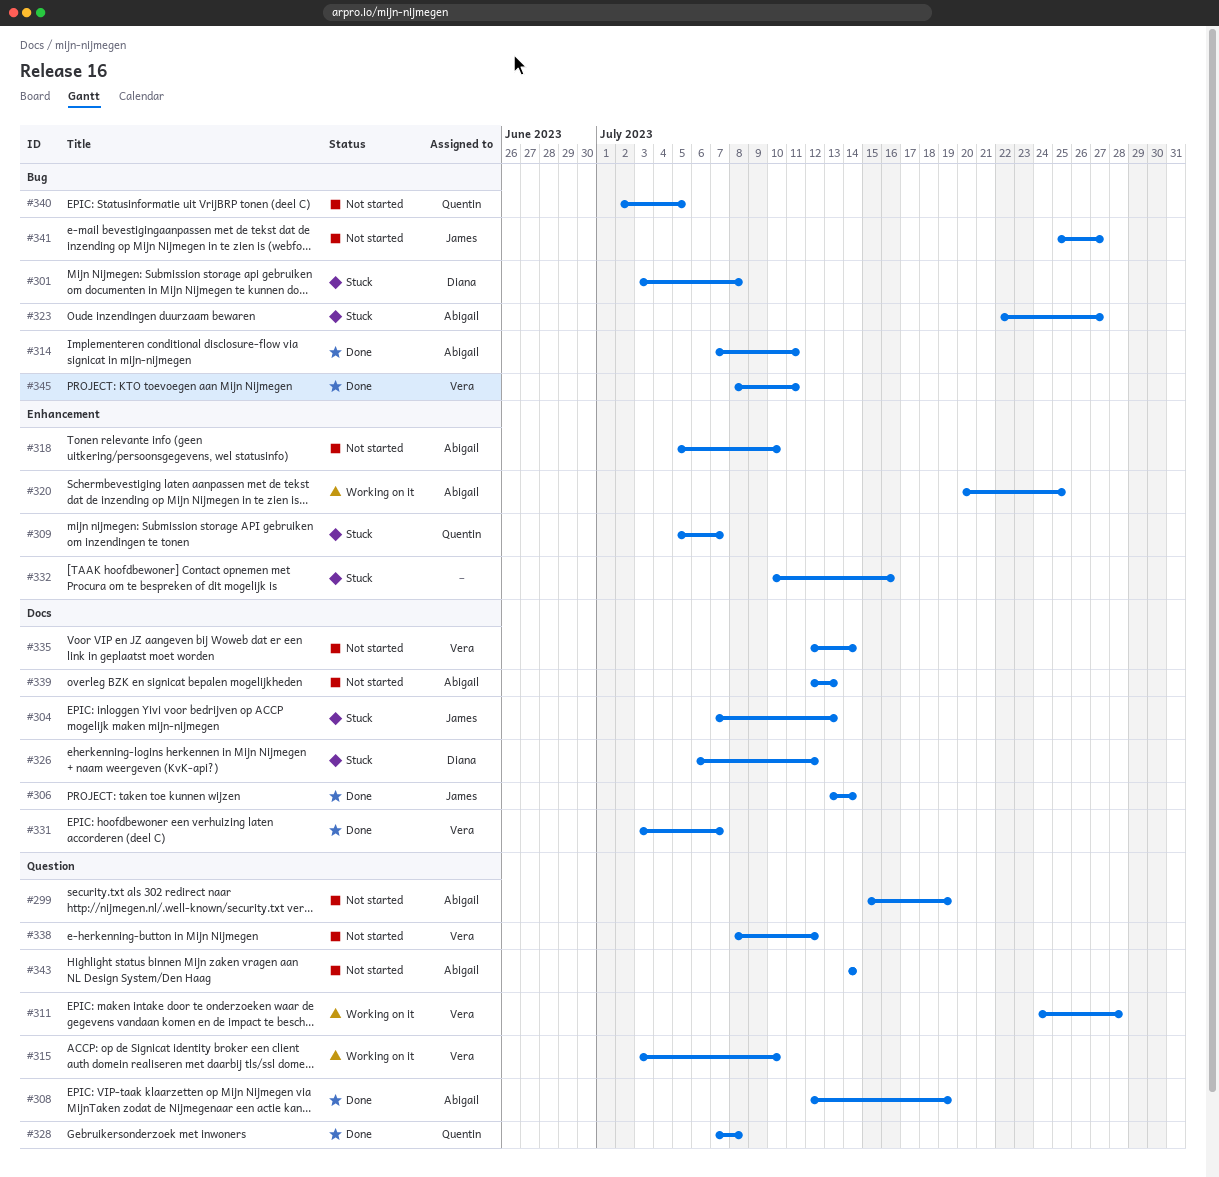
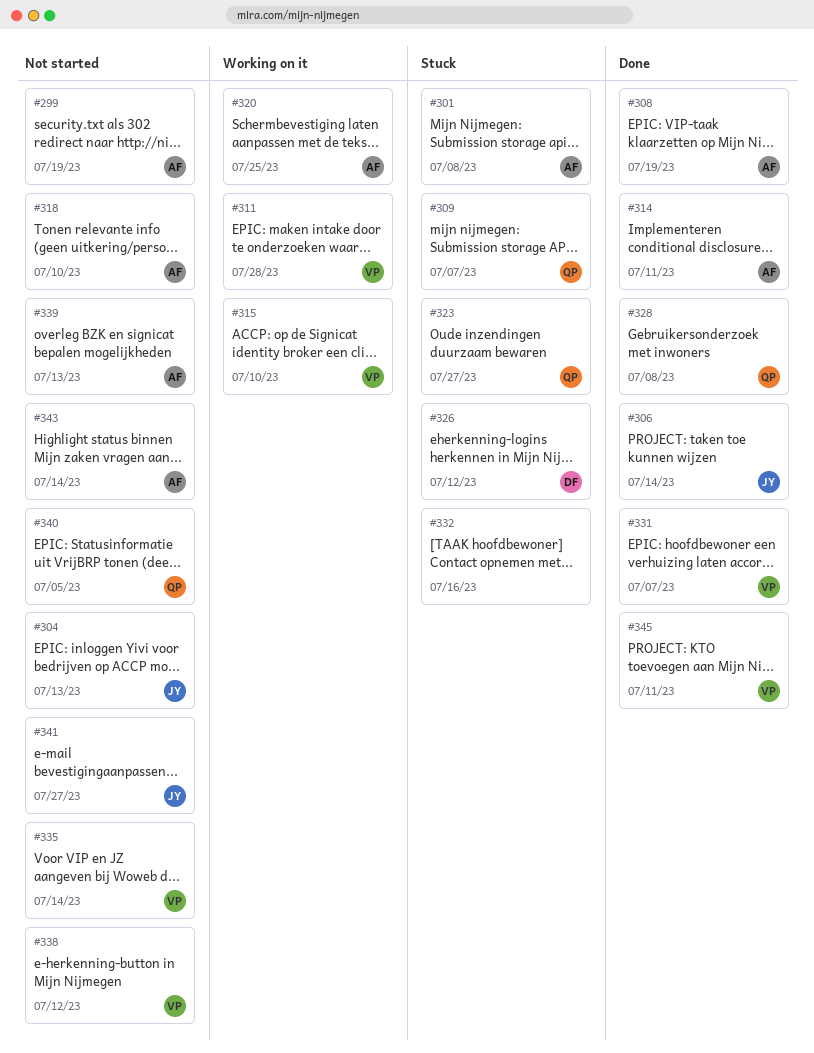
#301, owner: Diana -> Abigail
#304, status: Stuck -> Not started
#323, owner: Abigail -> Quentin

